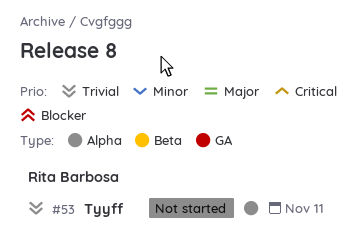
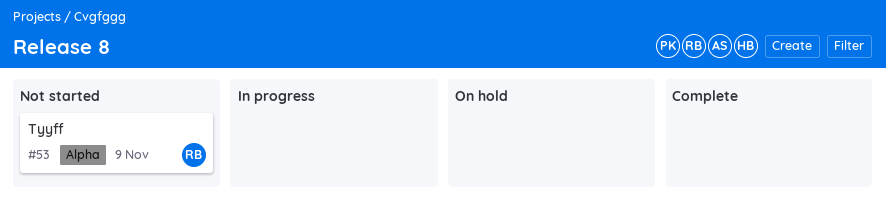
#53, due: Nov 11 -> Nov 9

